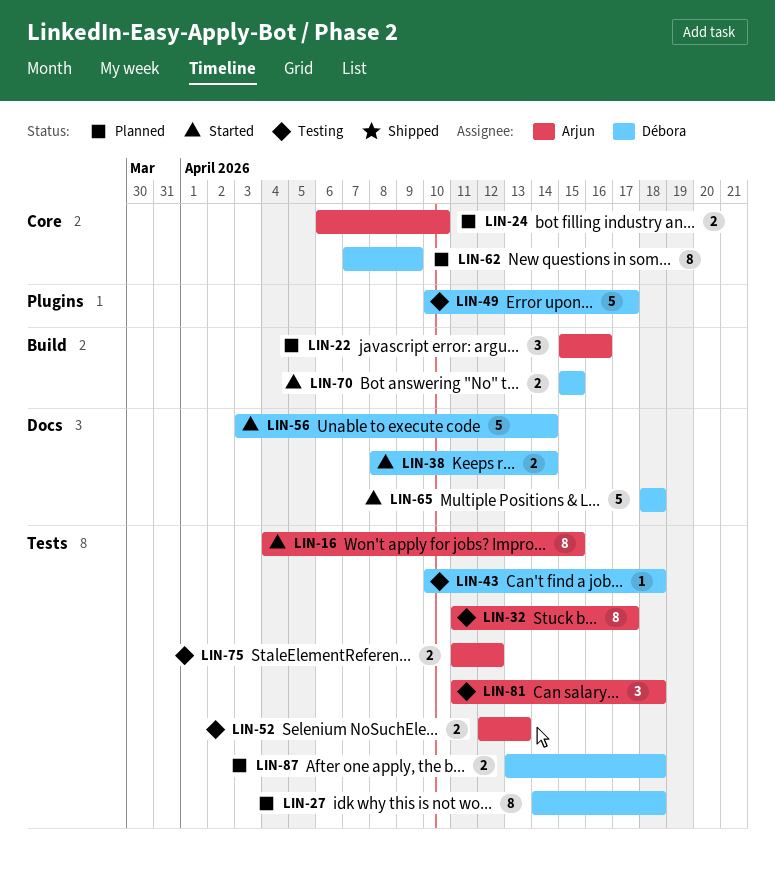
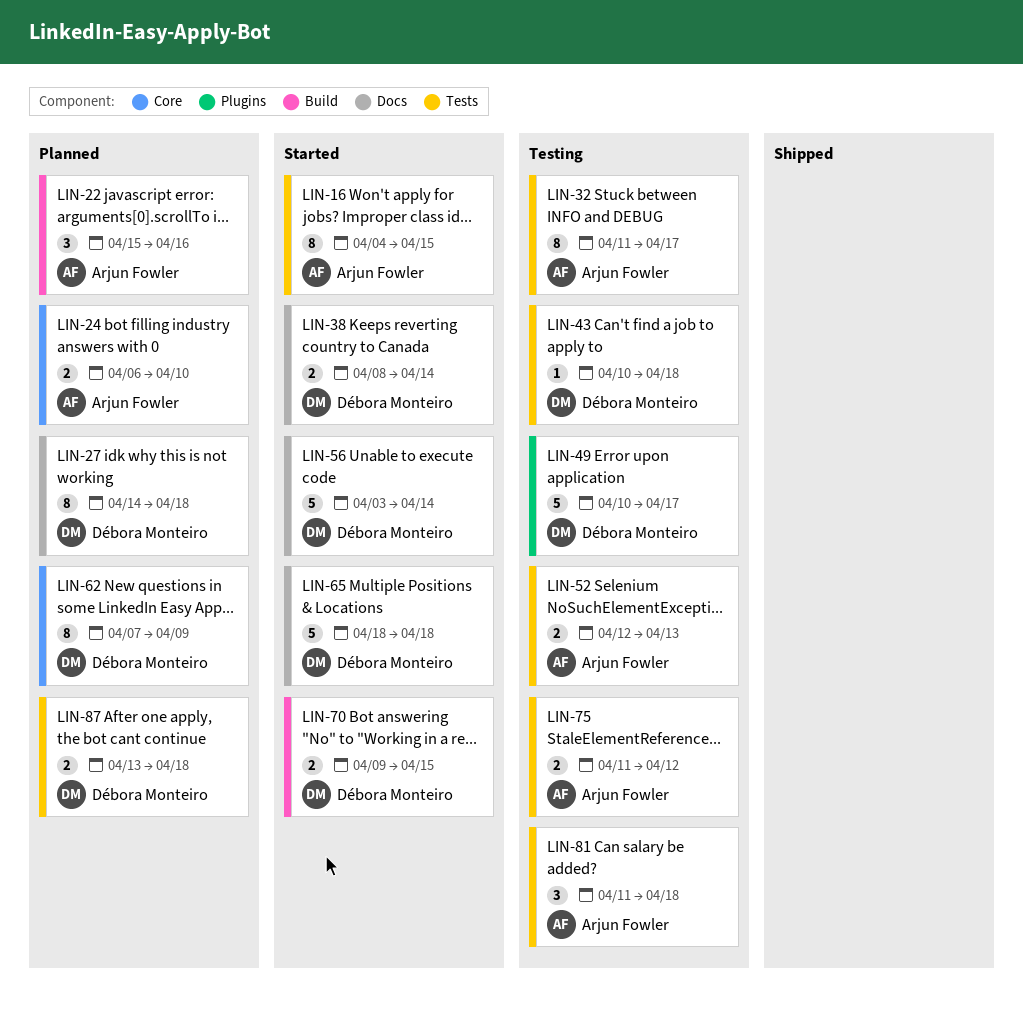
LIN-27, label: Tests -> Docs
LIN-70, start: Apr 15 -> Apr 9

